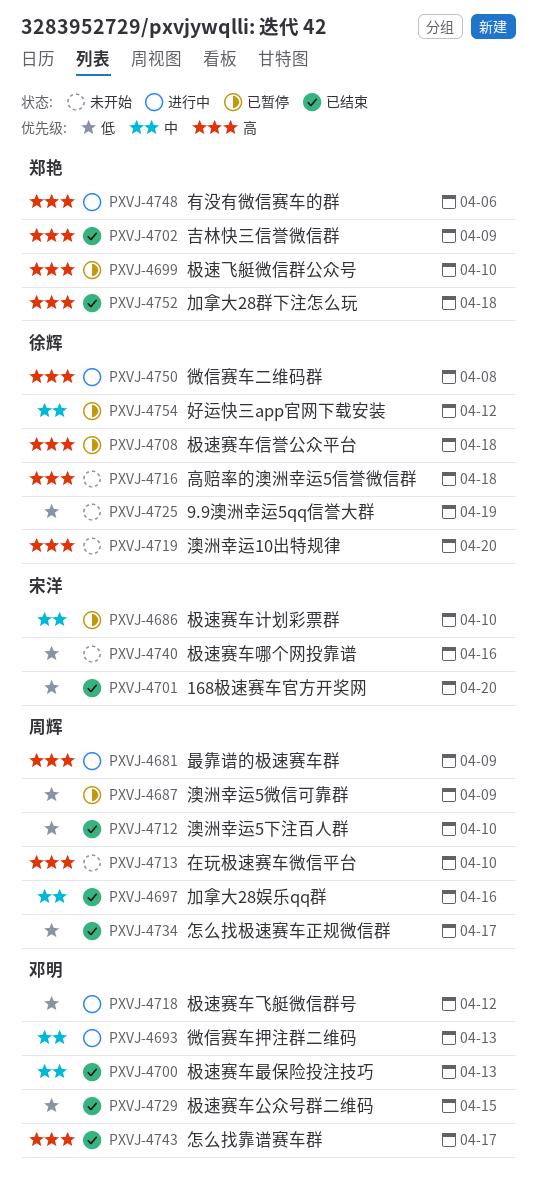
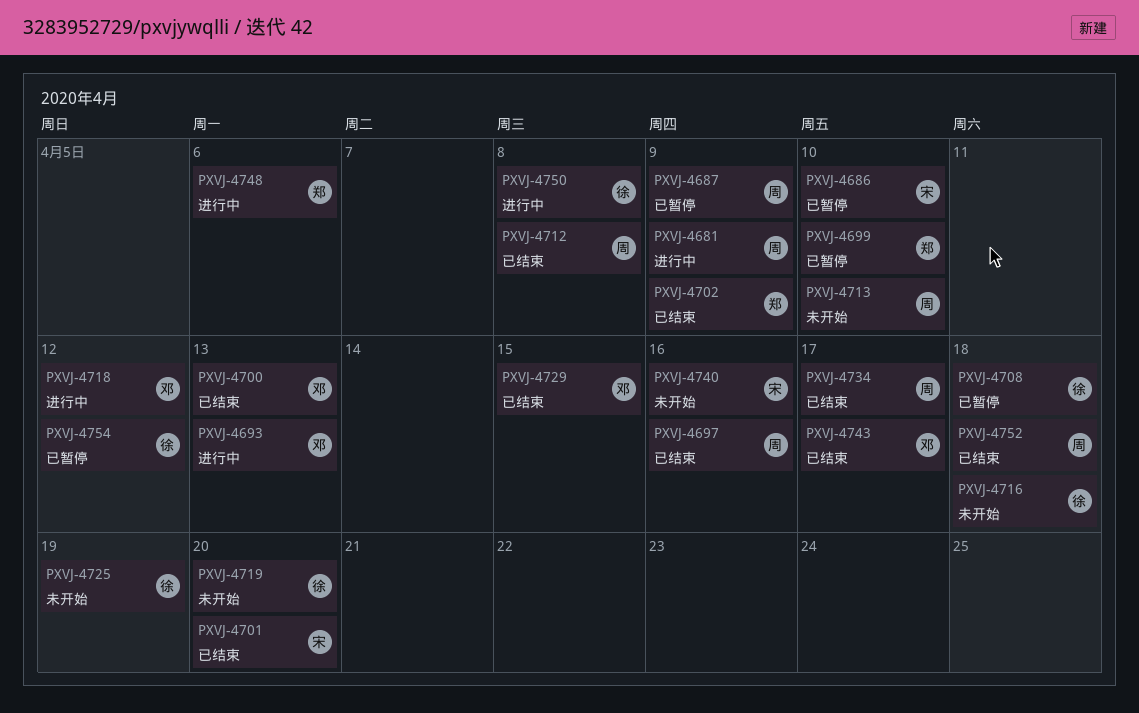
PXVJ-4712, due: Apr 10 -> Apr 8
PXVJ-4752, owner: 郑艳 -> 周辉

